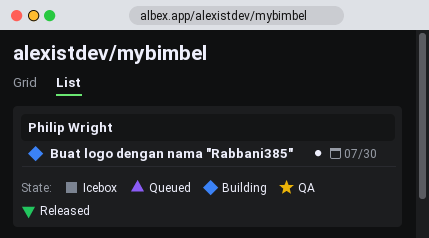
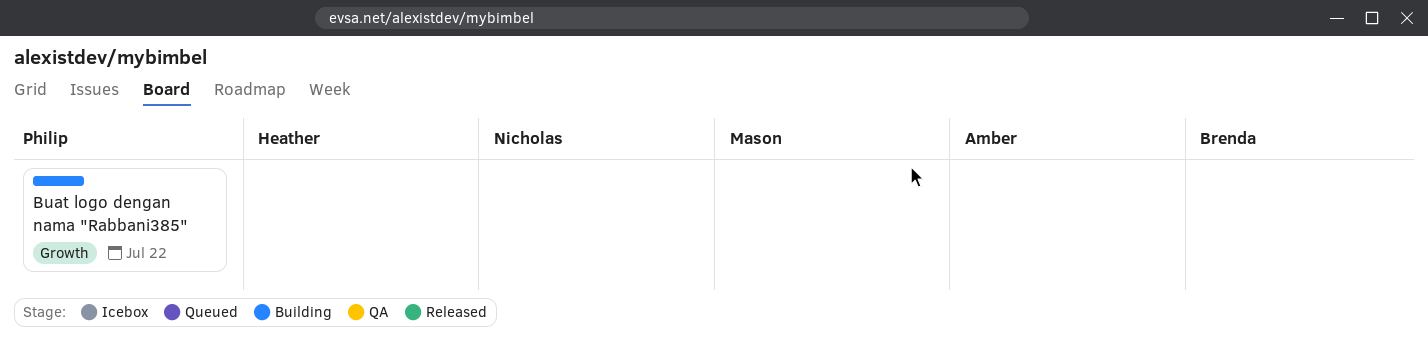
Buat logo dengan nama "Rabbani385", due: Jul 30 -> Jul 22

